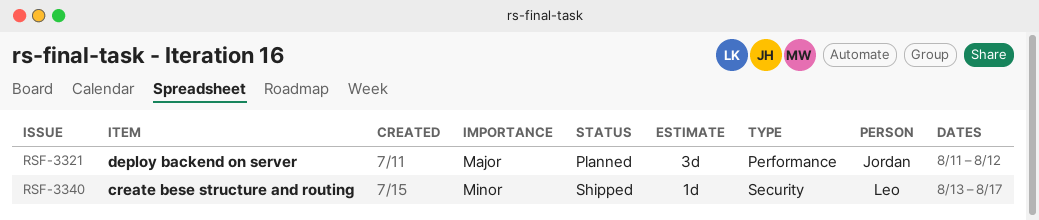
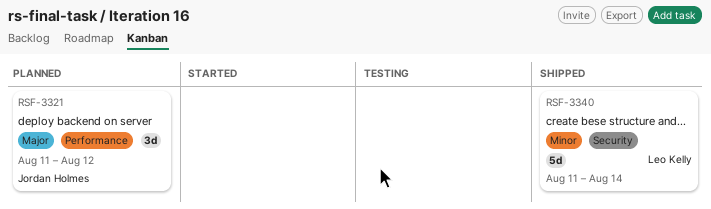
RSF-3340, estimate: 1d -> 5d
RSF-3340, start: Aug 13 -> Aug 11
RSF-3340, due: Aug 17 -> Aug 14

